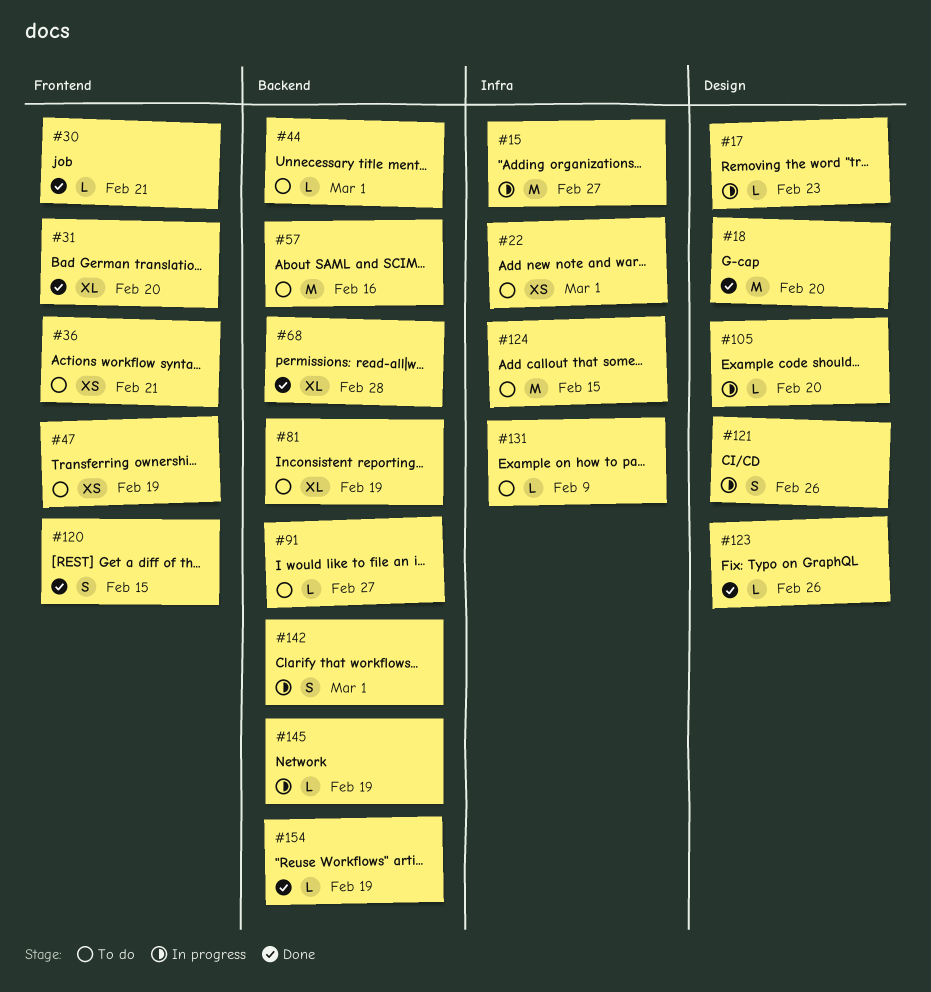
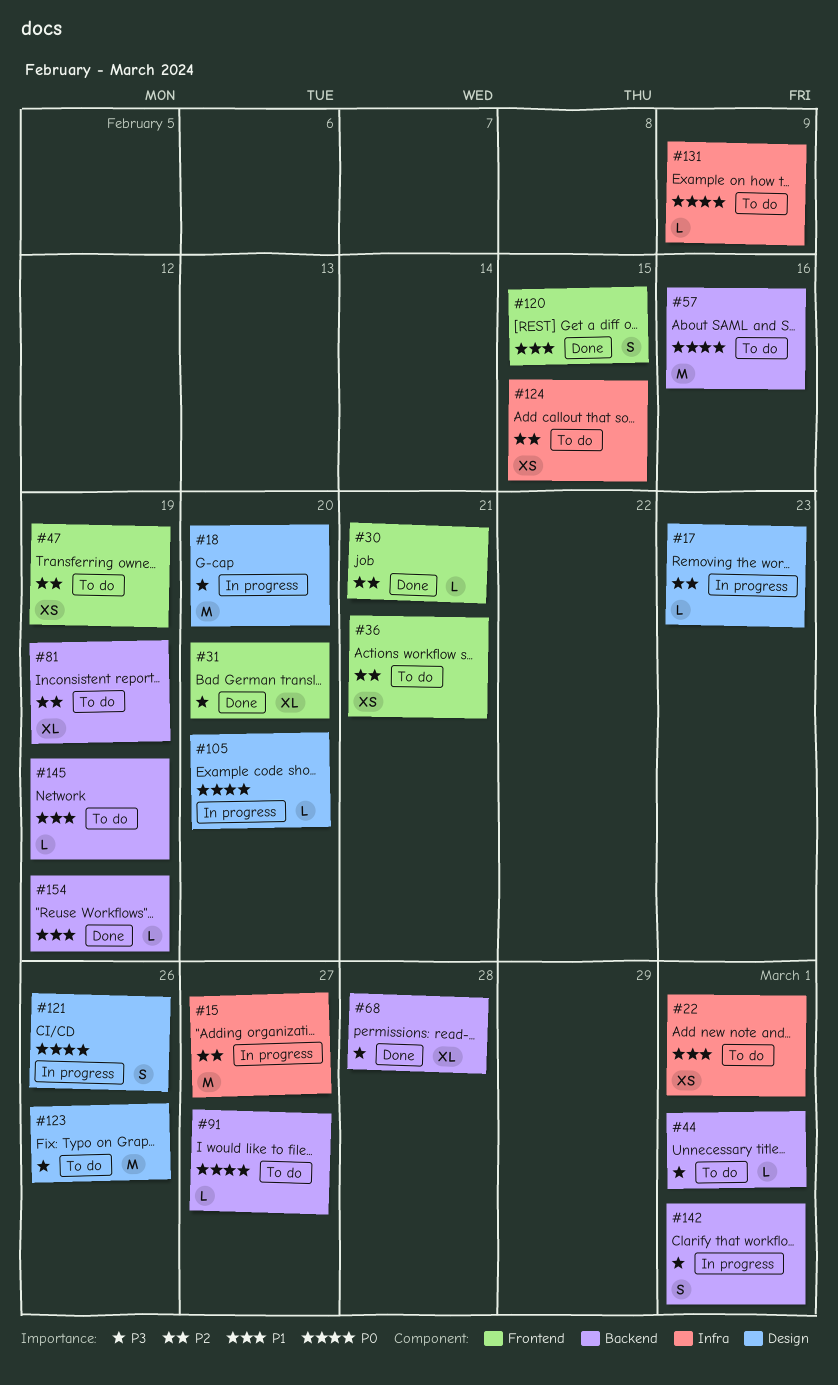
#18, status: Done -> In progress
#123, status: Done -> To do
#123, estimate: L -> M
#124, estimate: M -> XS
#145, status: In progress -> To do

